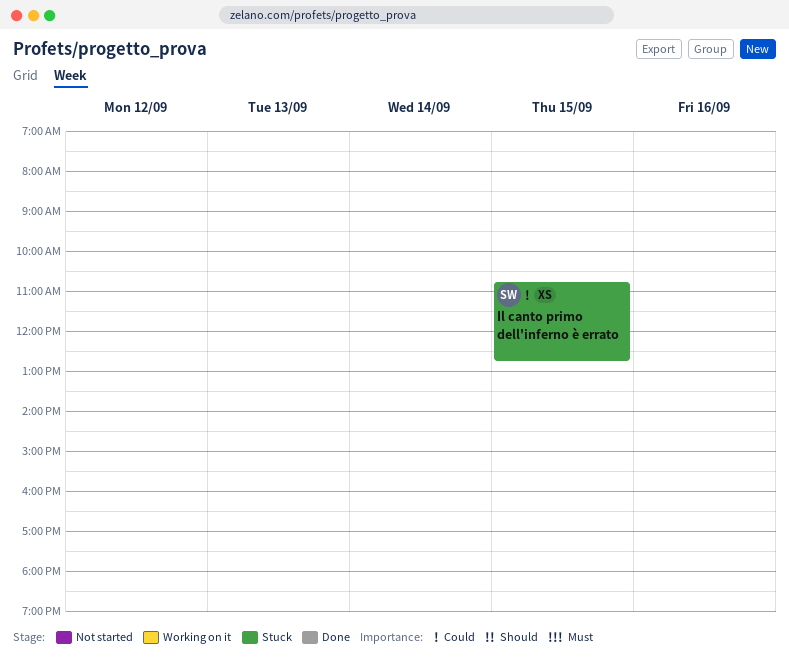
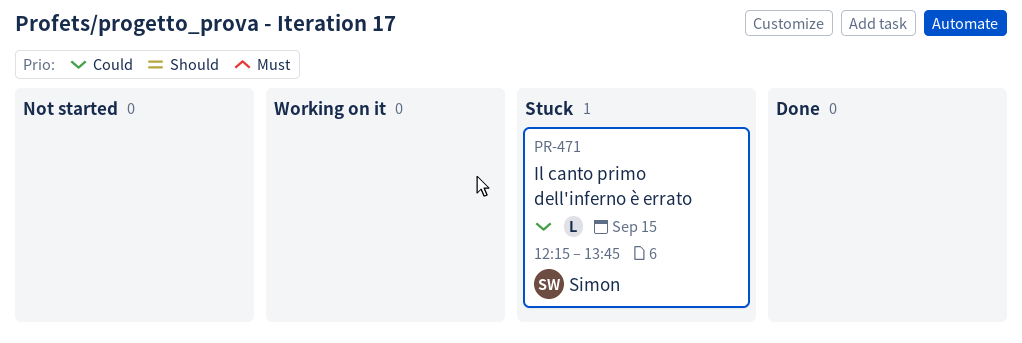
Il canto primo dell'inferno è errato, estimate: XS -> L
Il canto primo dell'inferno è errato, begins: 10:45 -> 12:15
Il canto primo dell'inferno è errato, ends: 12:45 -> 13:45

